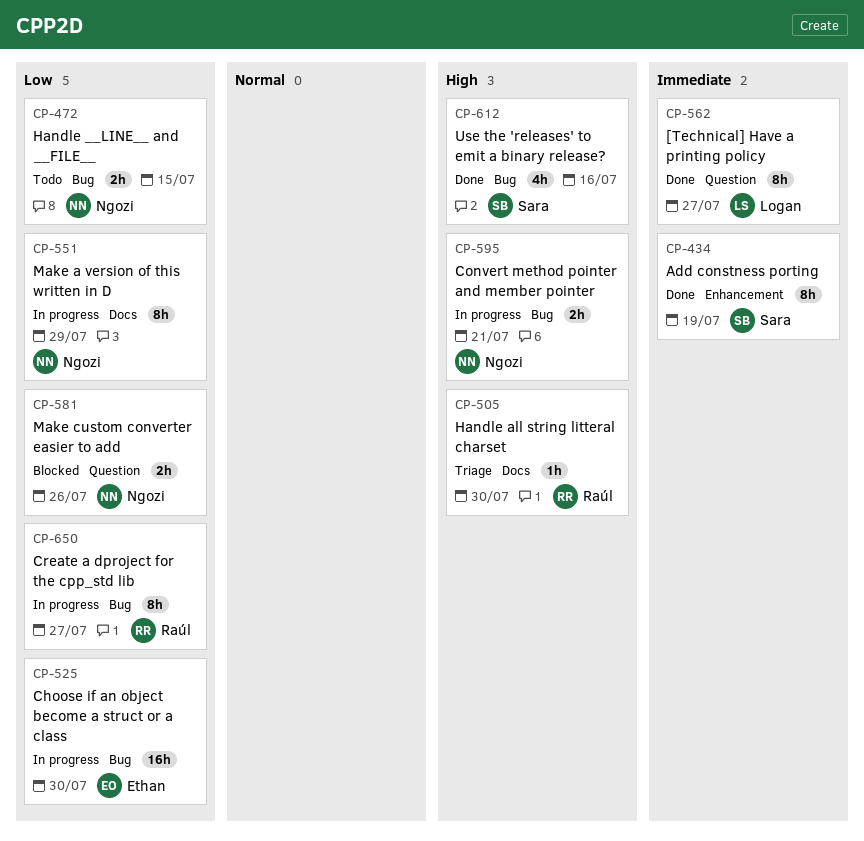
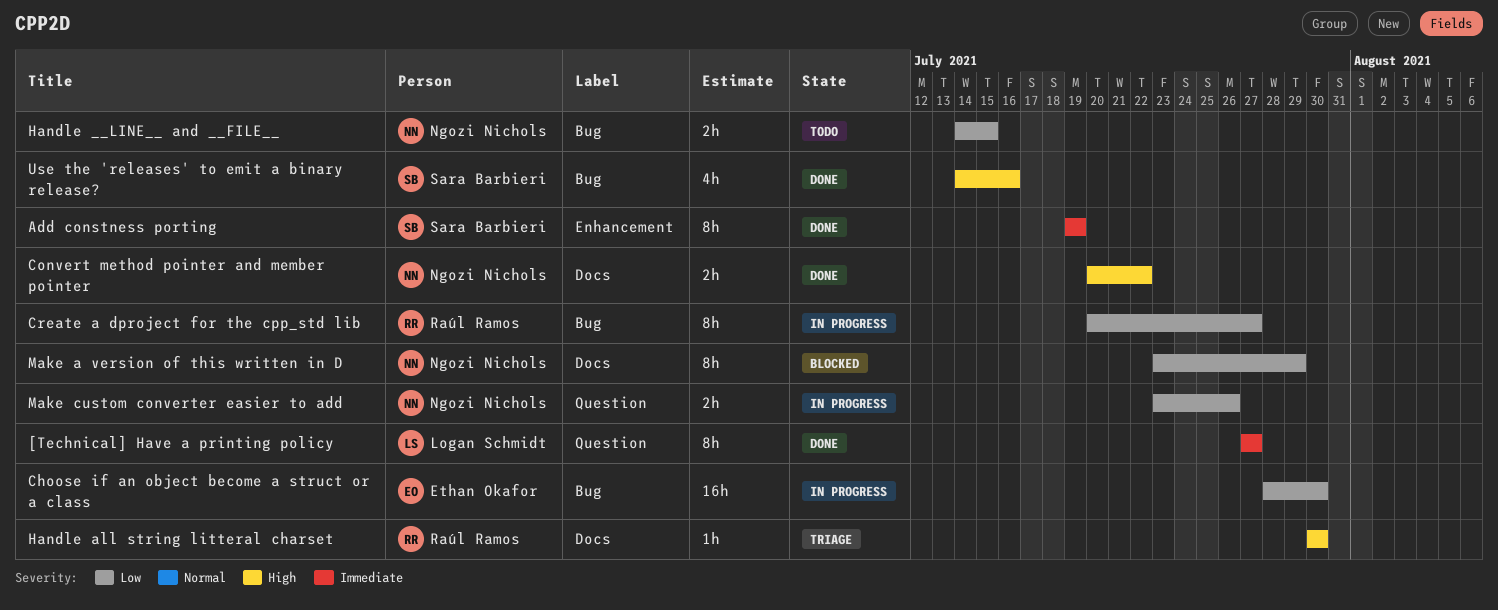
Convert method pointer and member pointer, status: In progress -> Done
Convert method pointer and member pointer, label: Bug -> Docs
Convert method pointer and member pointer, due: Jul 21 -> Jul 22
Make a version of this written in D, status: In progress -> Blocked
Make custom converter easier to add, status: Blocked -> In progress

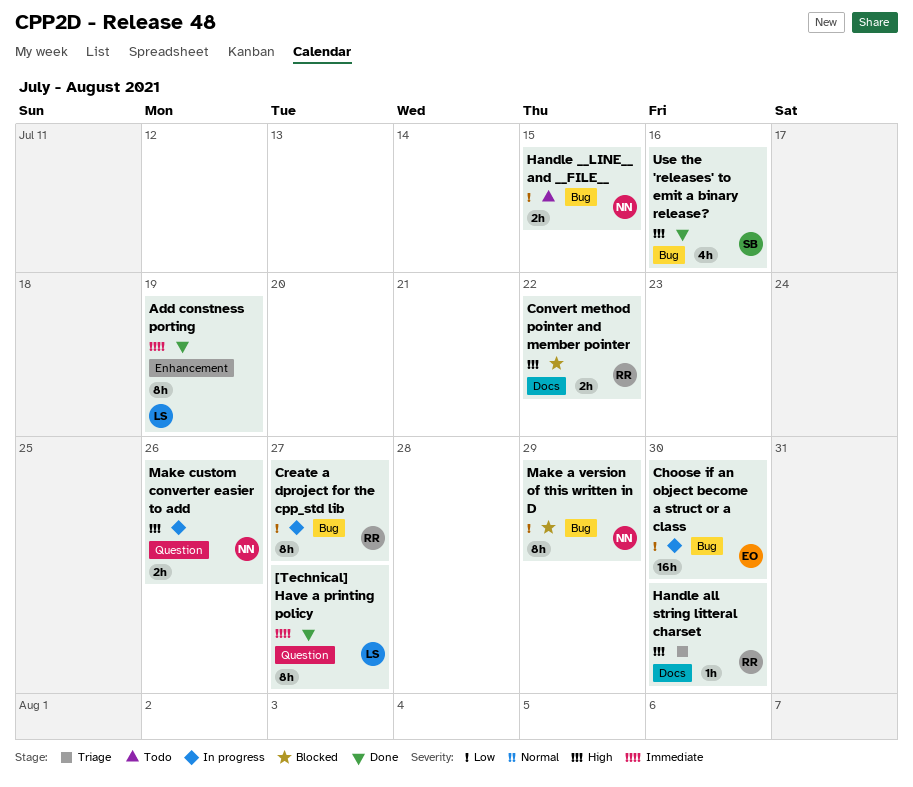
Add constness porting, owner: Sara Barbieri -> Logan Schmidt
Convert method pointer and member pointer, status: Done -> Blocked
Convert method pointer and member pointer, owner: Ngozi Nichols -> Raúl Ramos
Make a version of this written in D, label: Docs -> Bug
Make custom converter easier to add, priority: Low -> High

